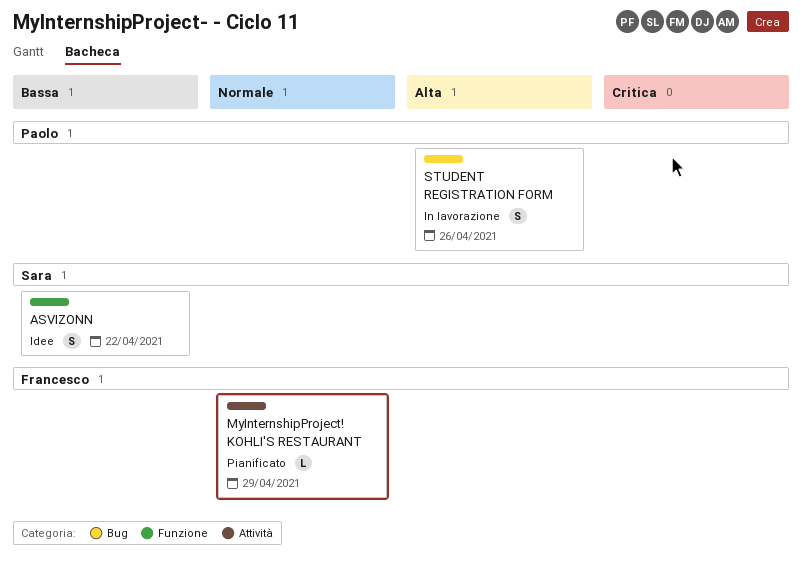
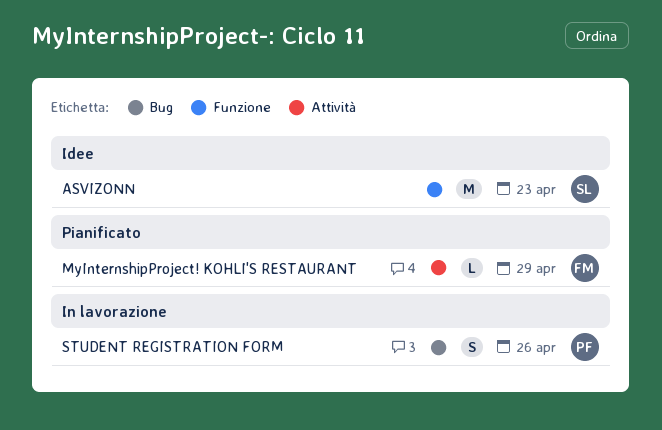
ASVIZONN, estimate: S -> M
ASVIZONN, due: Apr 22 -> Apr 23

